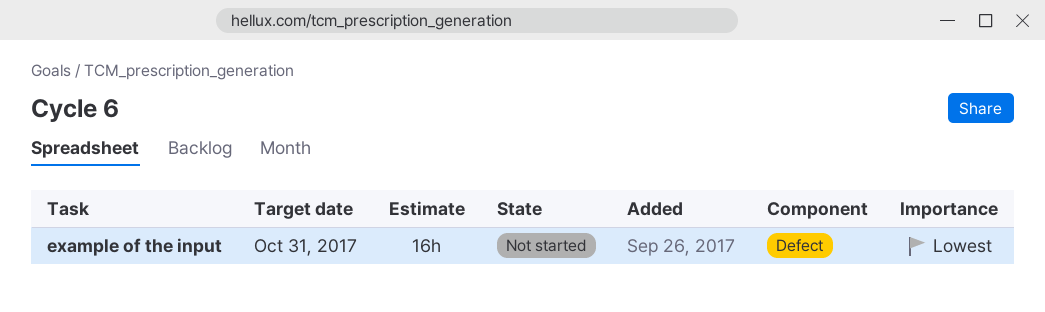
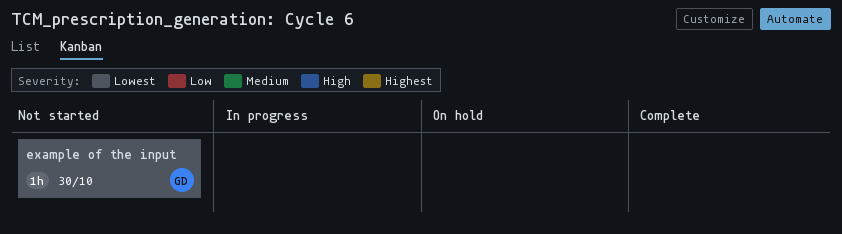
example of the input, estimate: 16h -> 1h
example of the input, due: Oct 31 -> Oct 30

